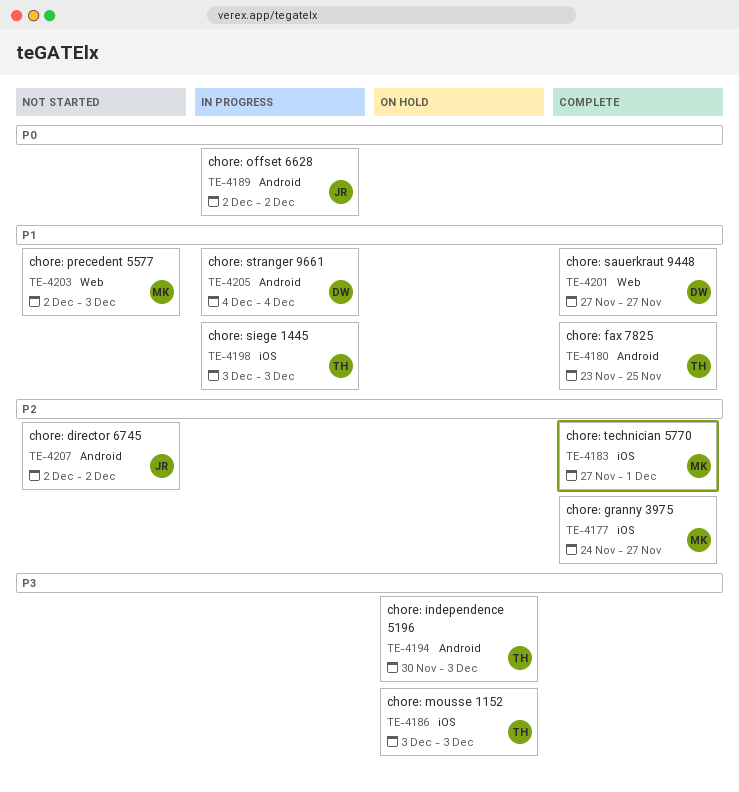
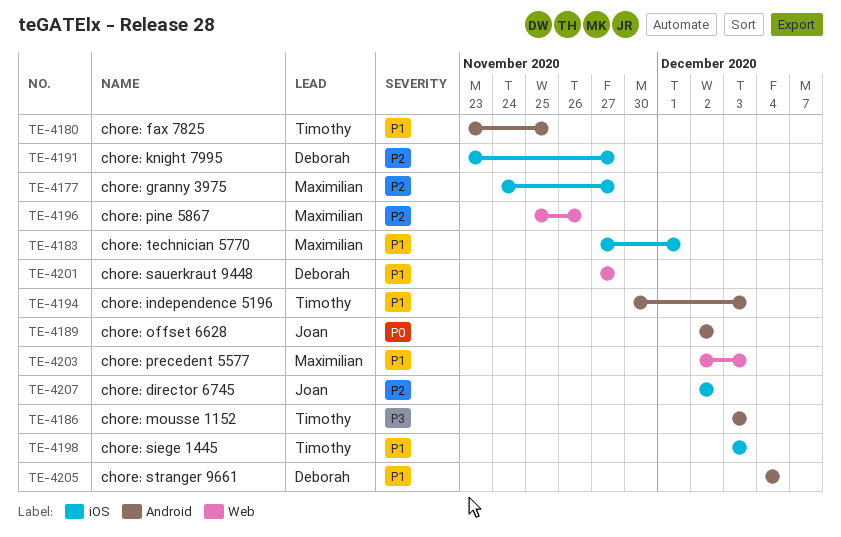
TE-4183, priority: P2 -> P1
TE-4186, label: iOS -> Android
TE-4191: none -> present
TE-4194, priority: P3 -> P1
TE-4196: none -> present
TE-4207, label: Android -> iOS

